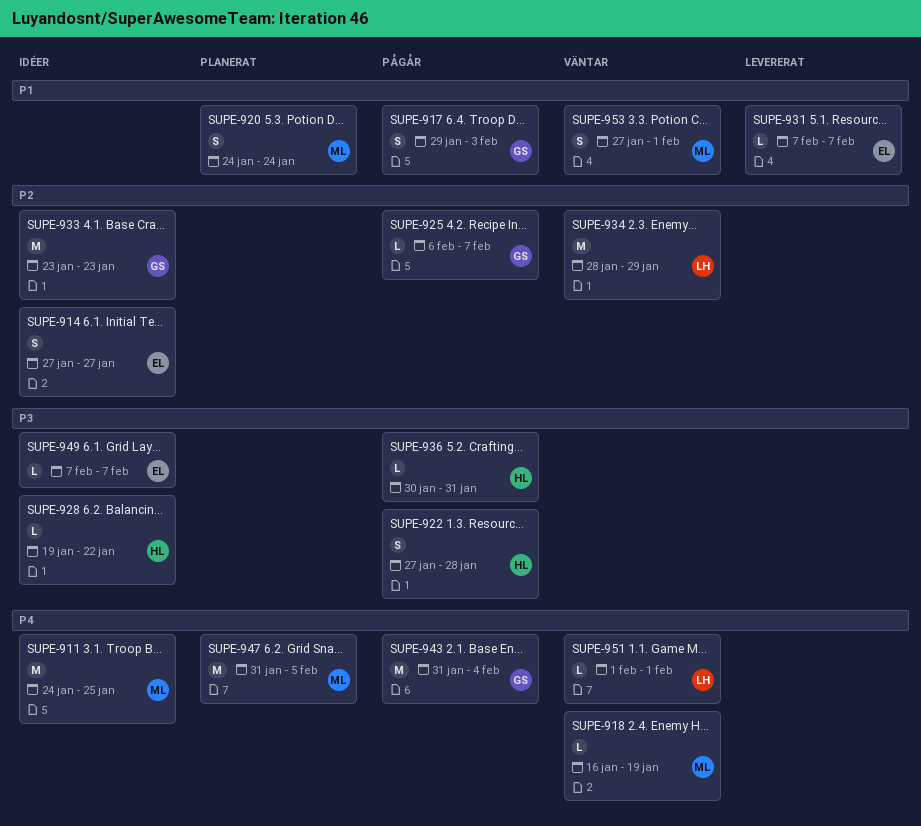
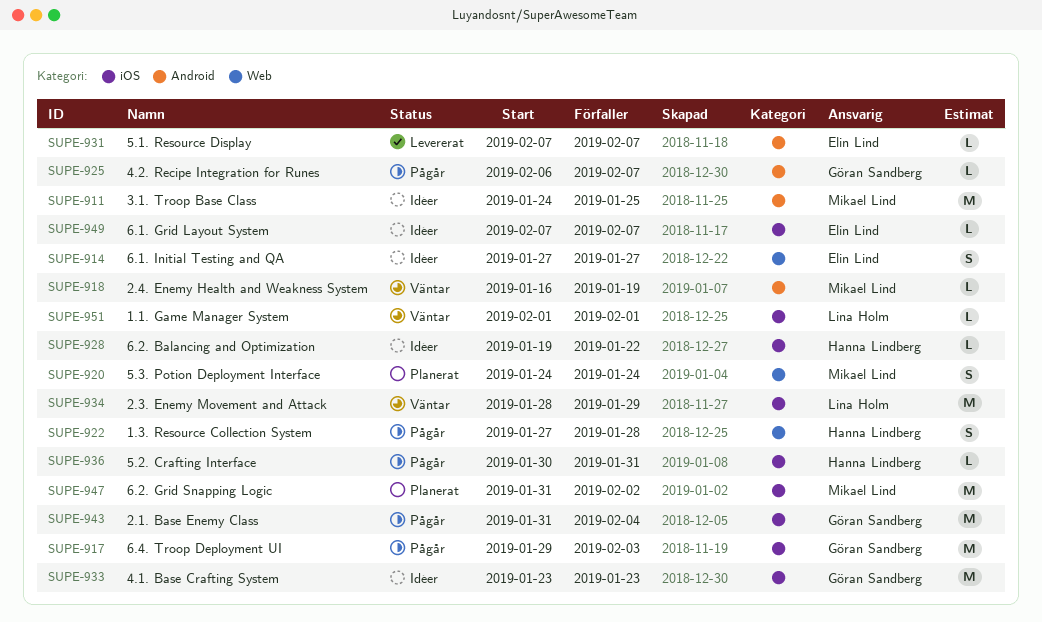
SUPE-917, estimate: S -> M
SUPE-947, due: Feb 5 -> Feb 2
SUPE-953: present -> none

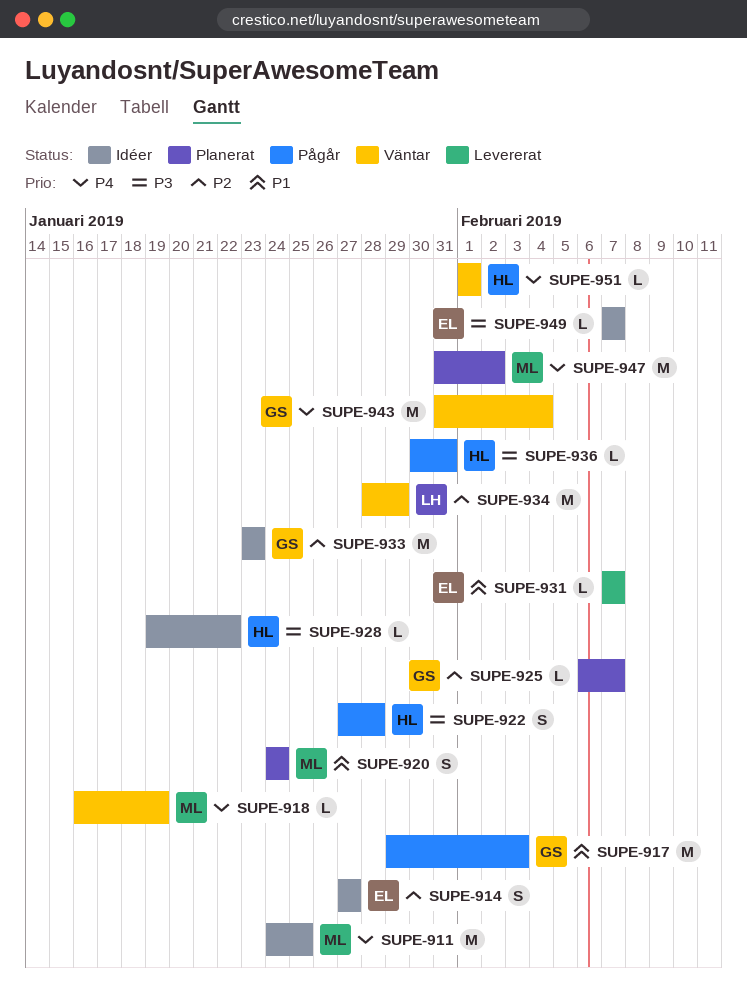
SUPE-925, status: Pågår -> Planerat
SUPE-943, status: Pågår -> Väntar
SUPE-951, owner: Lina Holm -> Hanna Lindberg

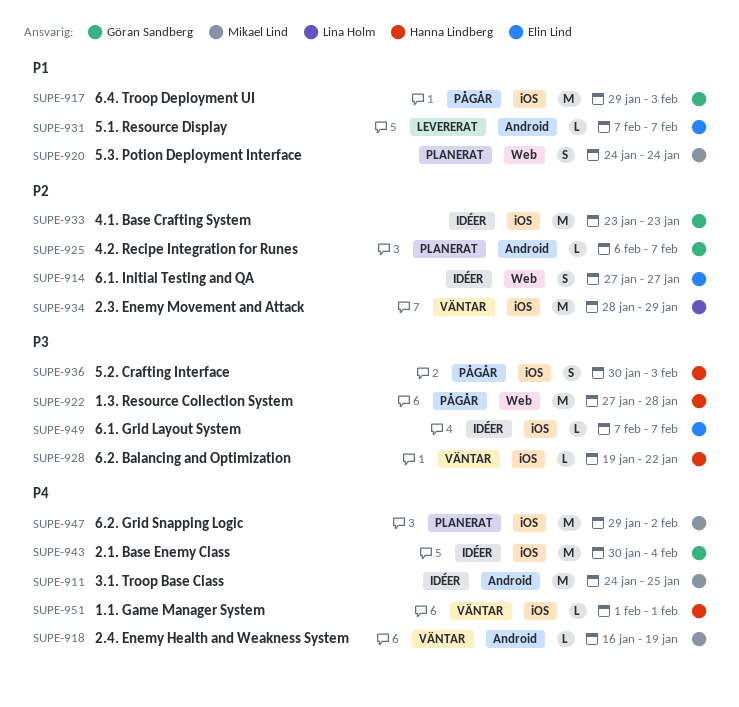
SUPE-922, estimate: S -> M
SUPE-928, status: Idéer -> Väntar
SUPE-936, estimate: L -> S
SUPE-936, due: Jan 31 -> Feb 3
SUPE-943, status: Väntar -> Idéer
SUPE-943, start: Jan 31 -> Jan 30
SUPE-947, start: Jan 31 -> Jan 29

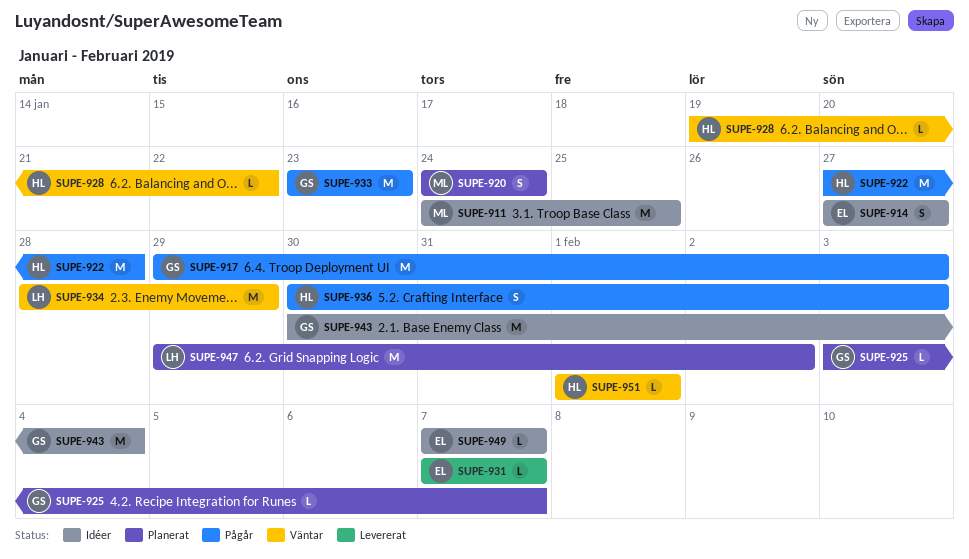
SUPE-918: present -> none
SUPE-925, start: Feb 6 -> Feb 3
SUPE-933, status: Idéer -> Pågår
SUPE-947, owner: Mikael Lind -> Lina Holm

